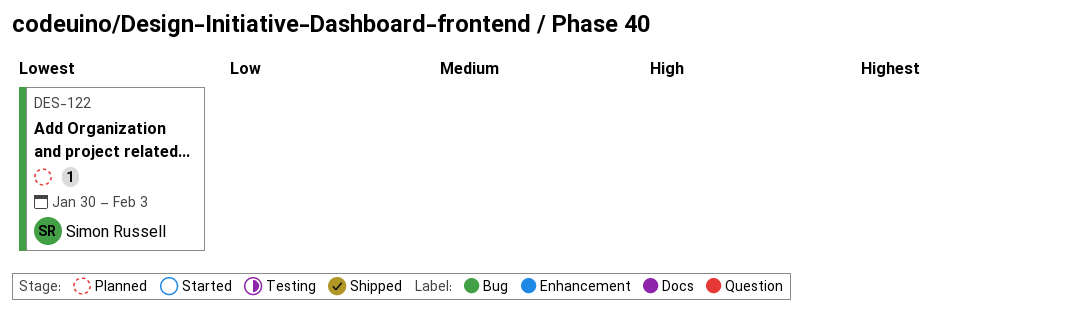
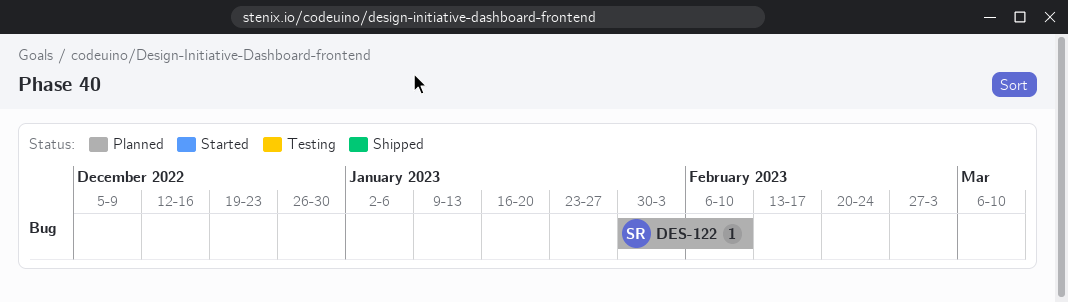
DES-122, due: Feb 3 -> Feb 10

